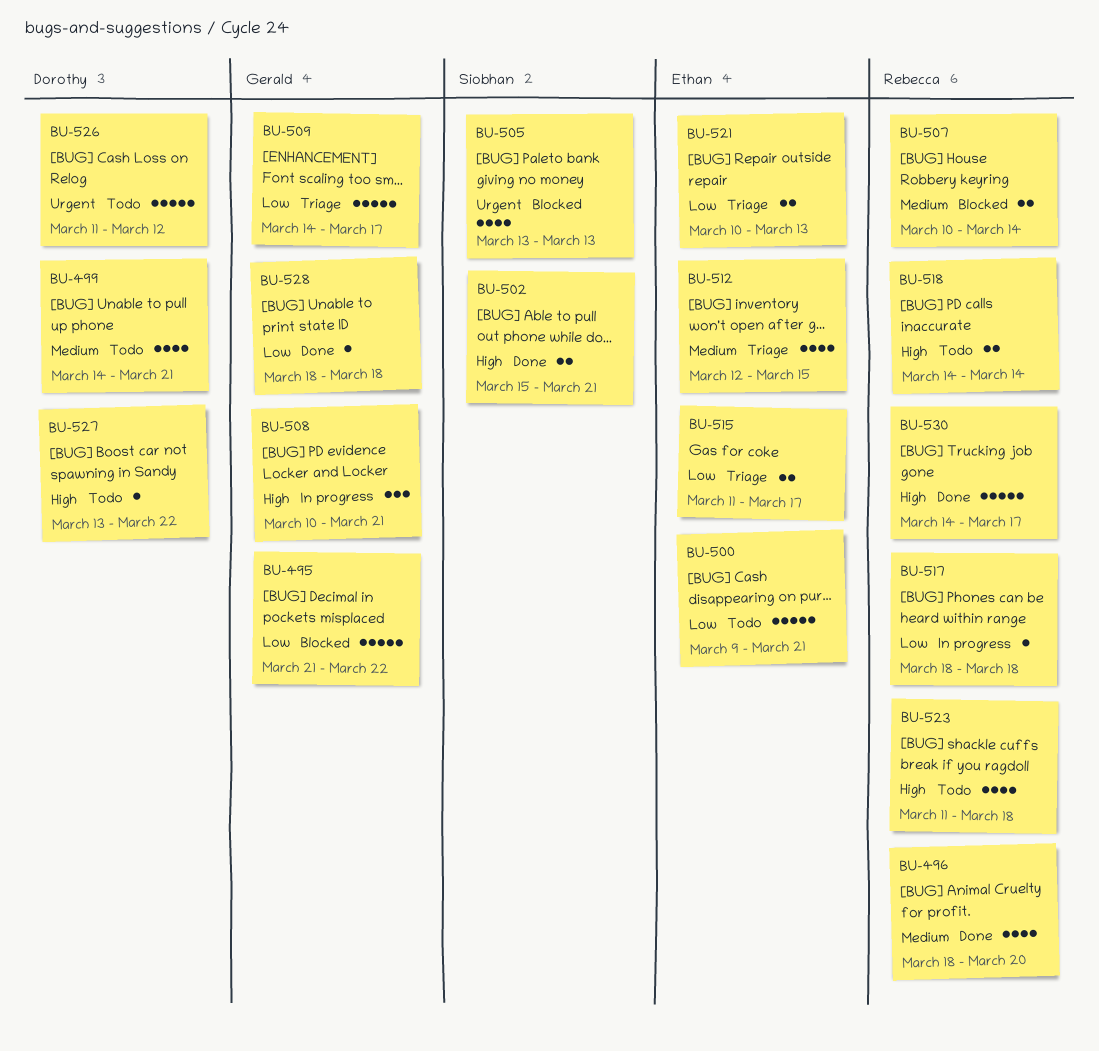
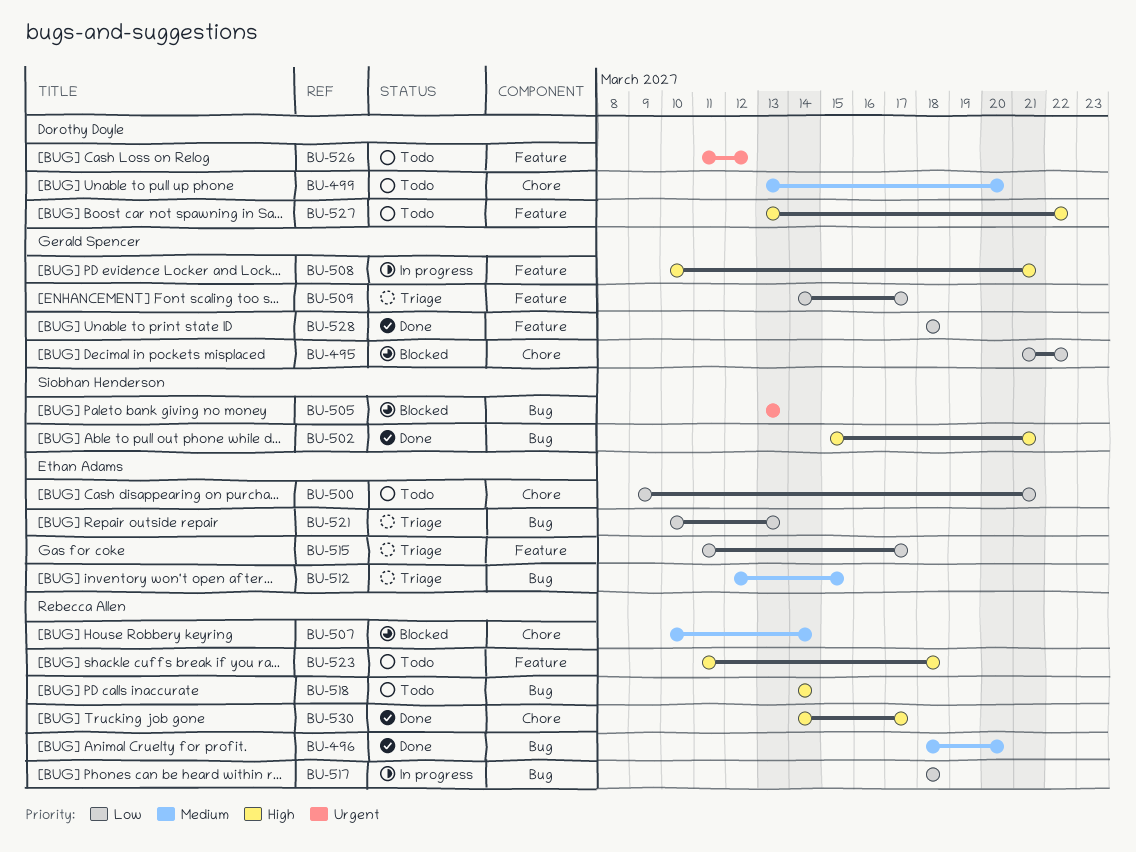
BU-499, start: Mar 14 -> Mar 13
BU-499, due: Mar 21 -> Mar 20

